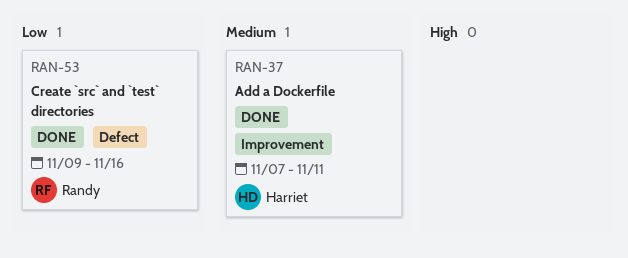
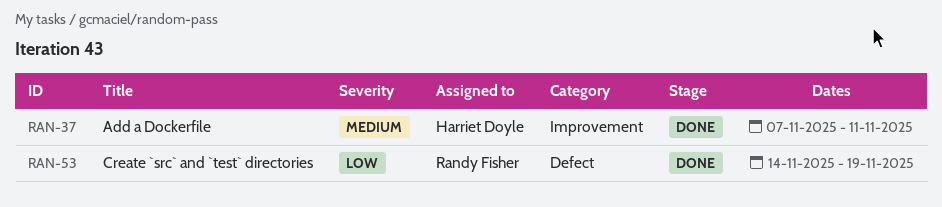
RAN-53, start: Nov 9 -> Nov 14
RAN-53, due: Nov 16 -> Nov 19

